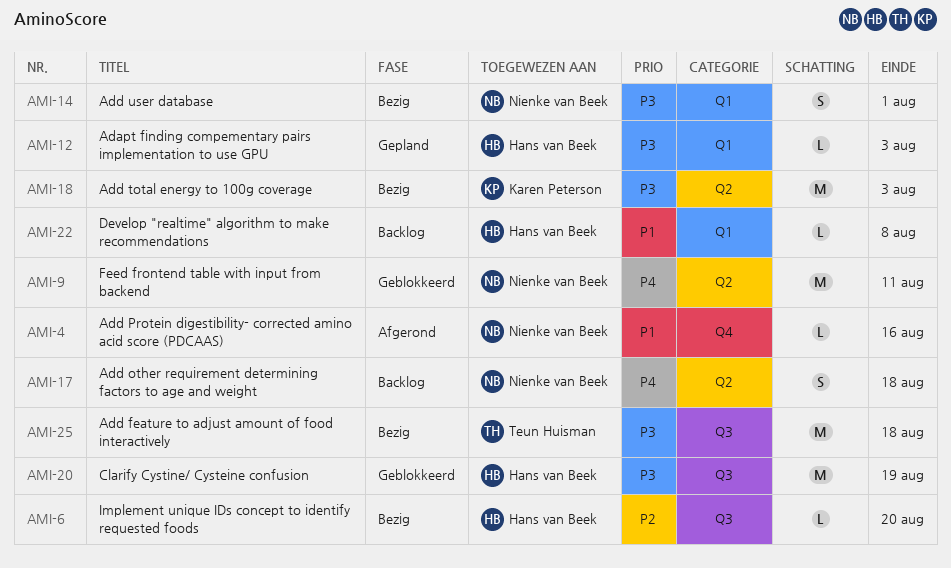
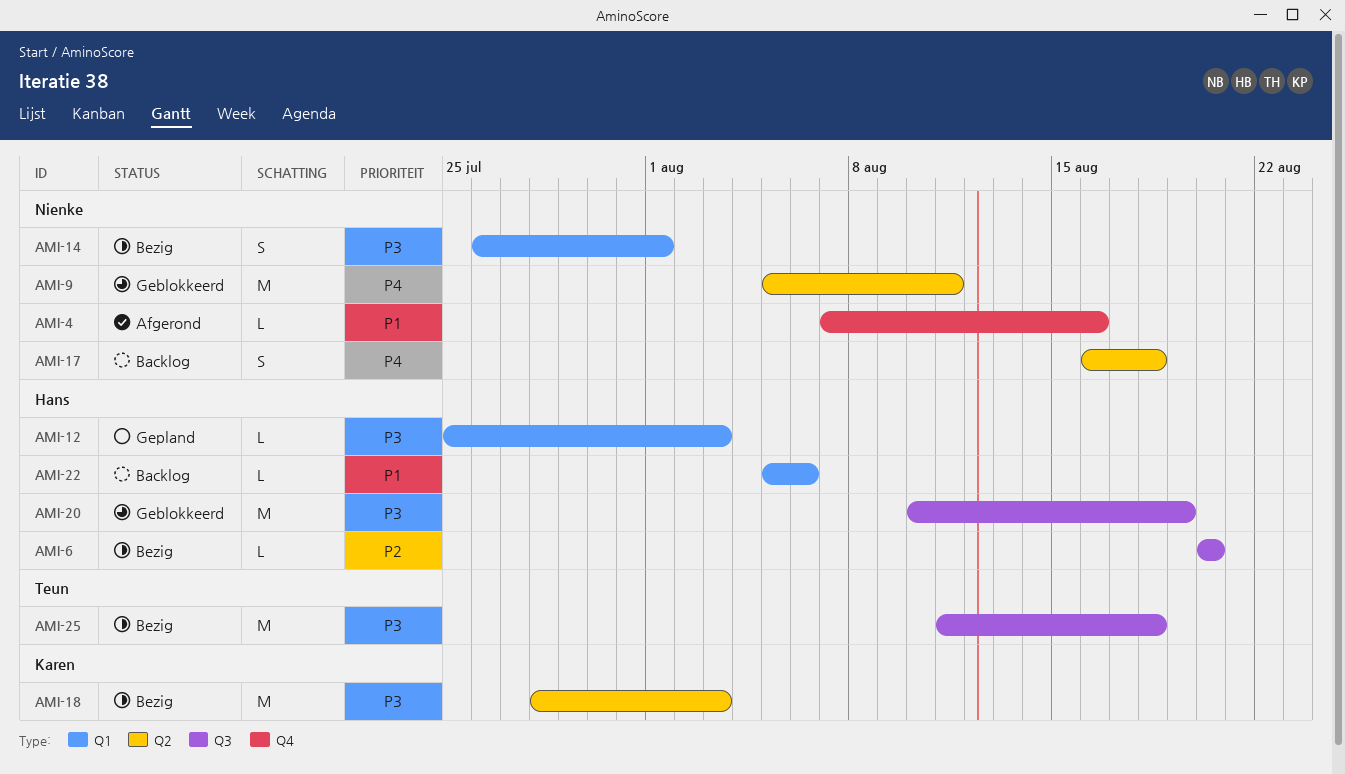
AMI-22, due: Aug 8 -> Aug 6

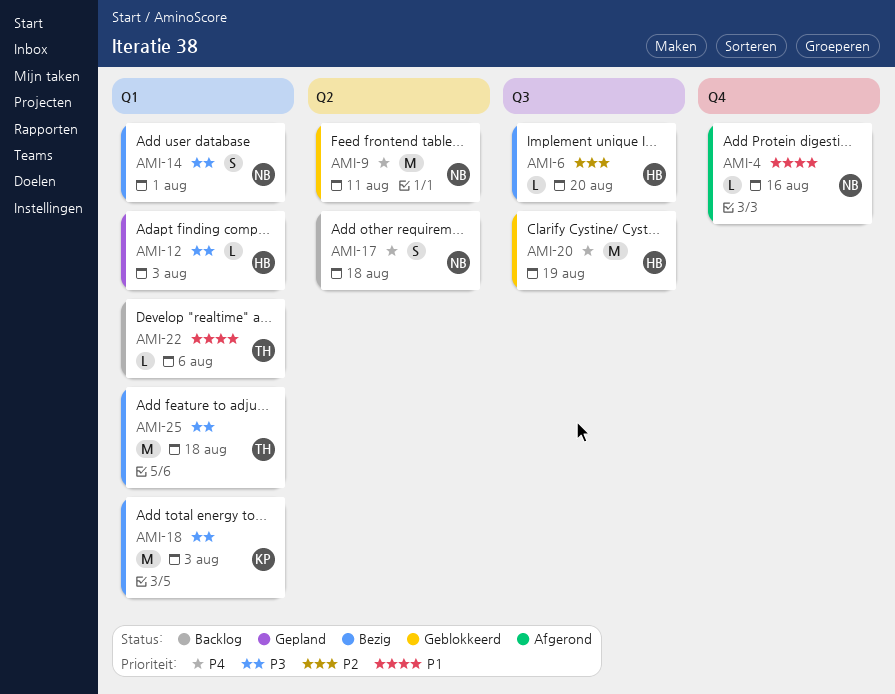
AMI-18, label: Q2 -> Q1
AMI-20, priority: P3 -> P4
AMI-22, owner: Hans -> Teun
AMI-25, label: Q3 -> Q1

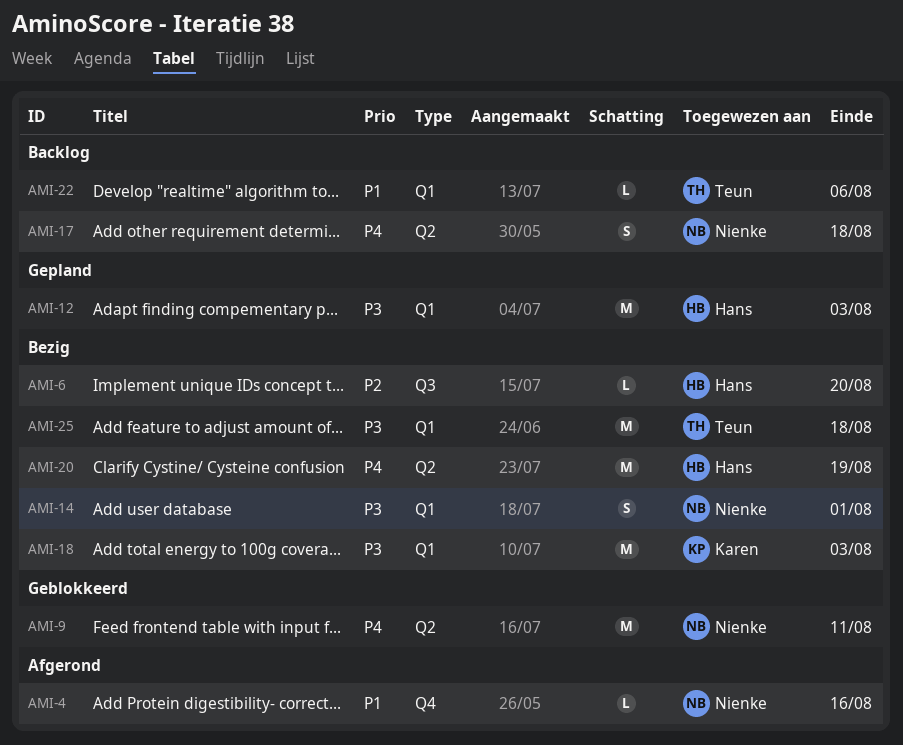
AMI-12, estimate: L -> M
AMI-20, status: Geblokkeerd -> Bezig
AMI-20, label: Q3 -> Q2

